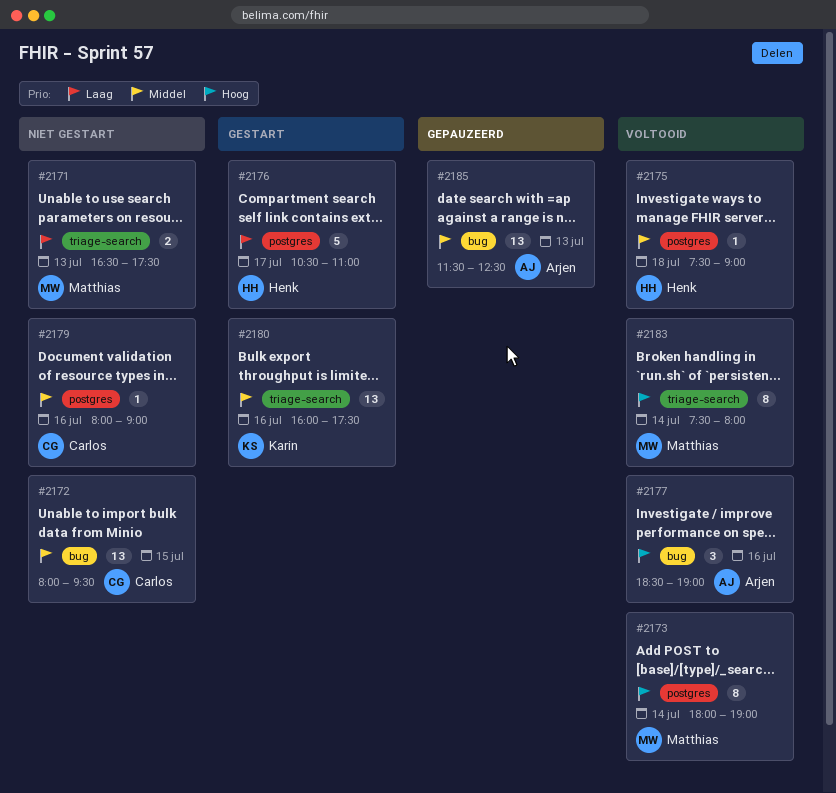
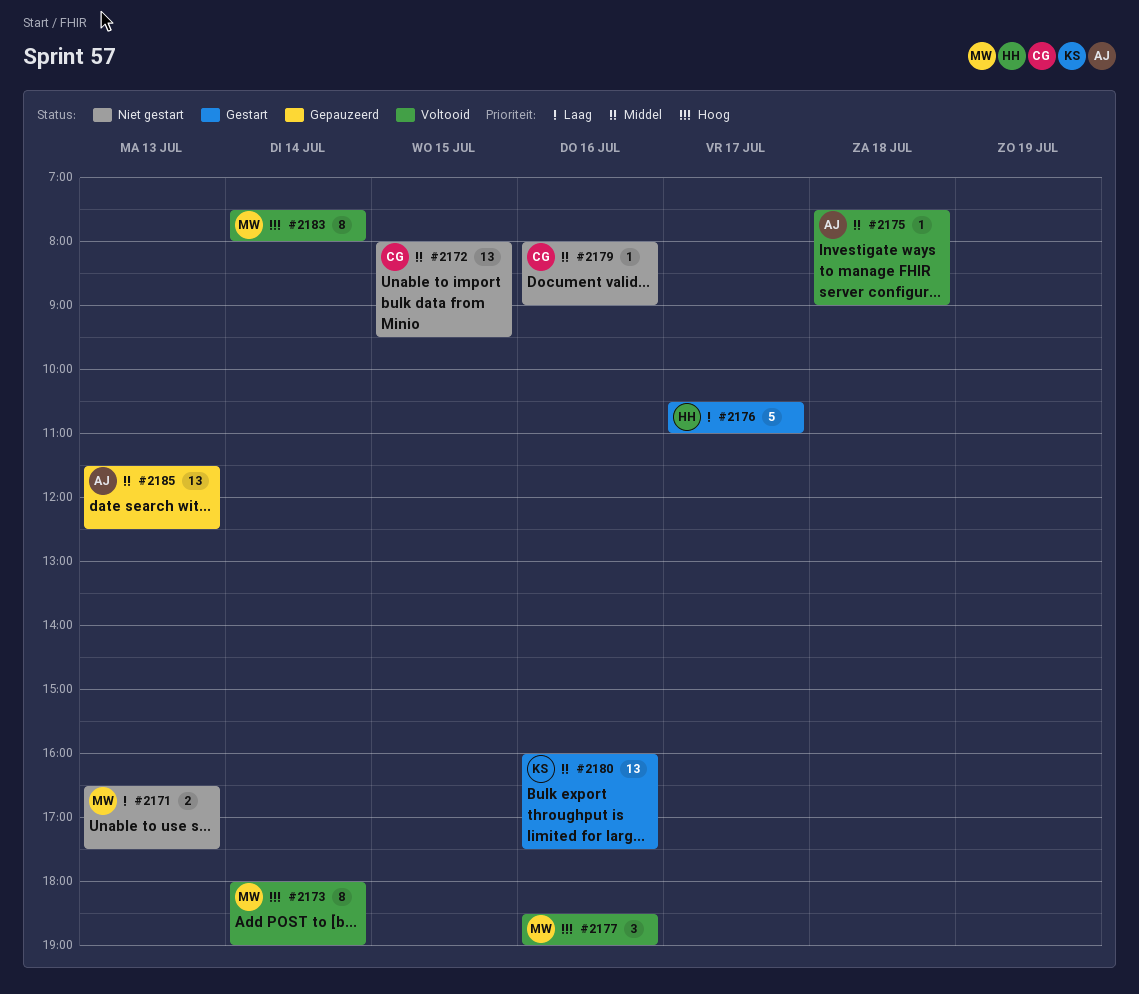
#2175, owner: Henk -> Arjen
#2177, owner: Arjen -> Matthias

